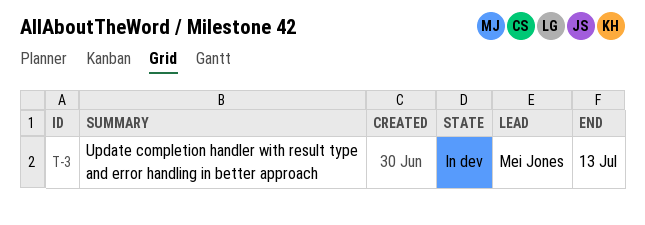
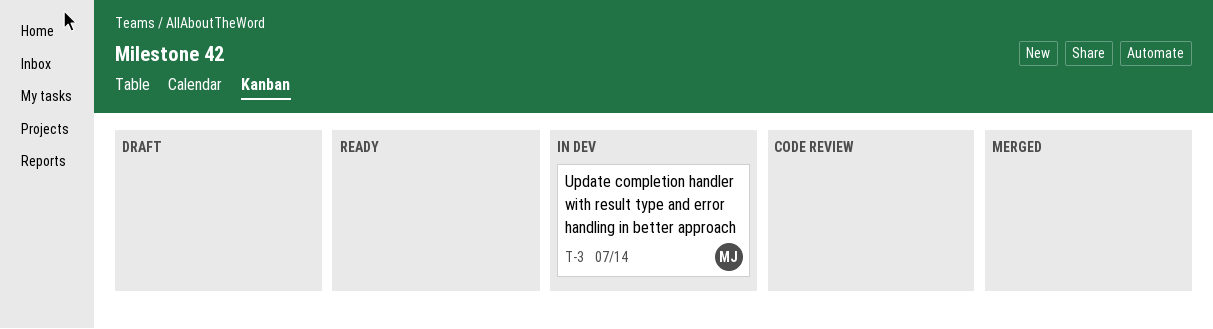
T-3, due: Jul 13 -> Jul 14

